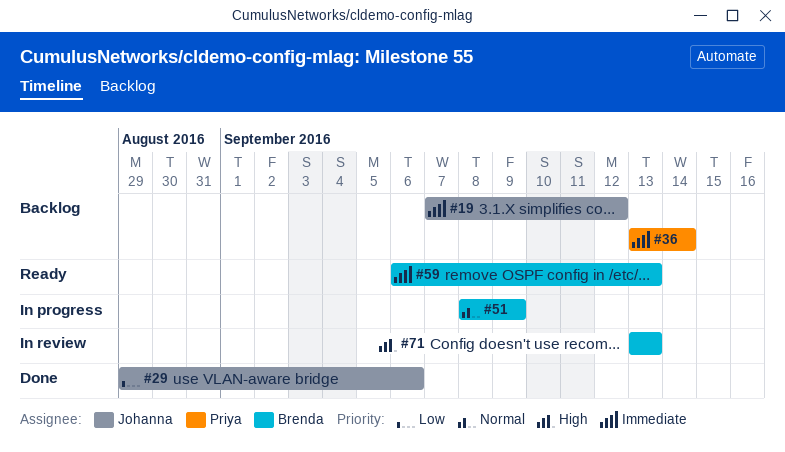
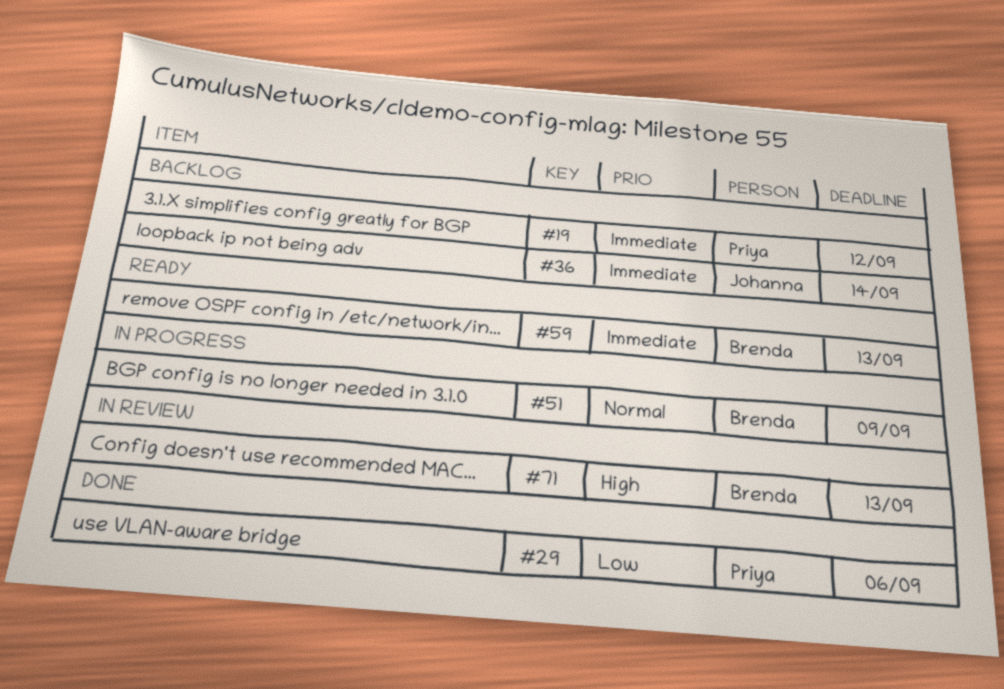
#19, owner: Johanna -> Priya
#29, owner: Johanna -> Priya
#36, owner: Priya -> Johanna

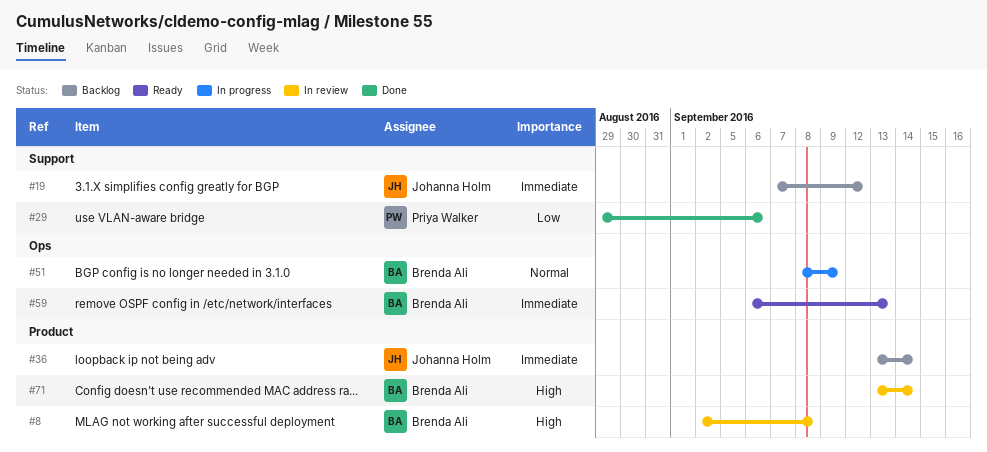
#8: none -> present
#19, owner: Priya Walker -> Johanna Holm
#71, due: Sep 13 -> Sep 14

